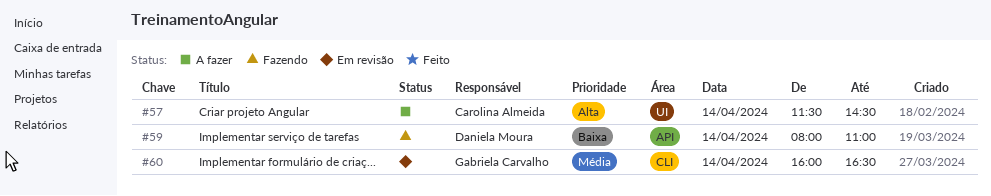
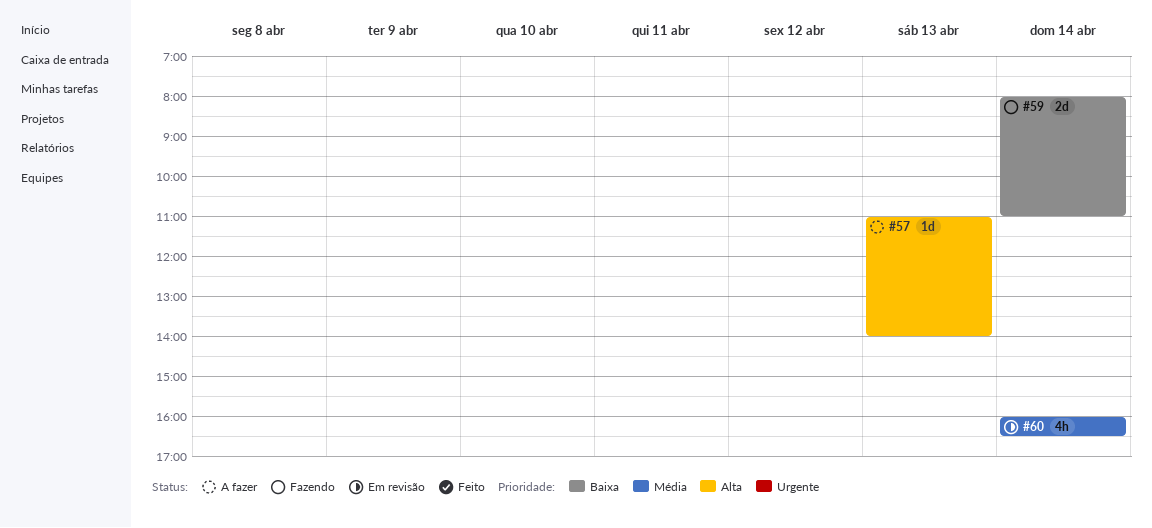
#57, day: Apr 14 -> Apr 13
#57, begins: 11:30 -> 11:00
#57, ends: 14:30 -> 14:00

